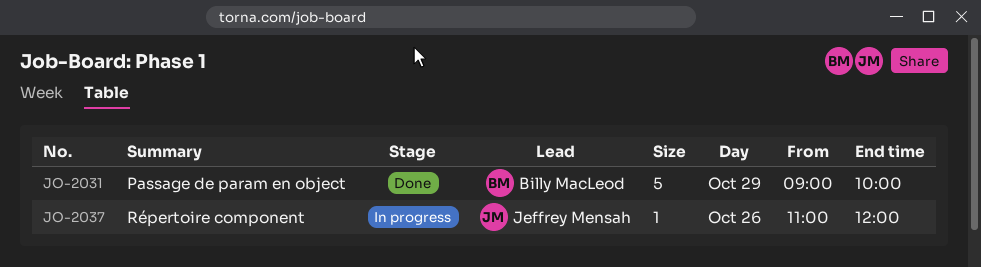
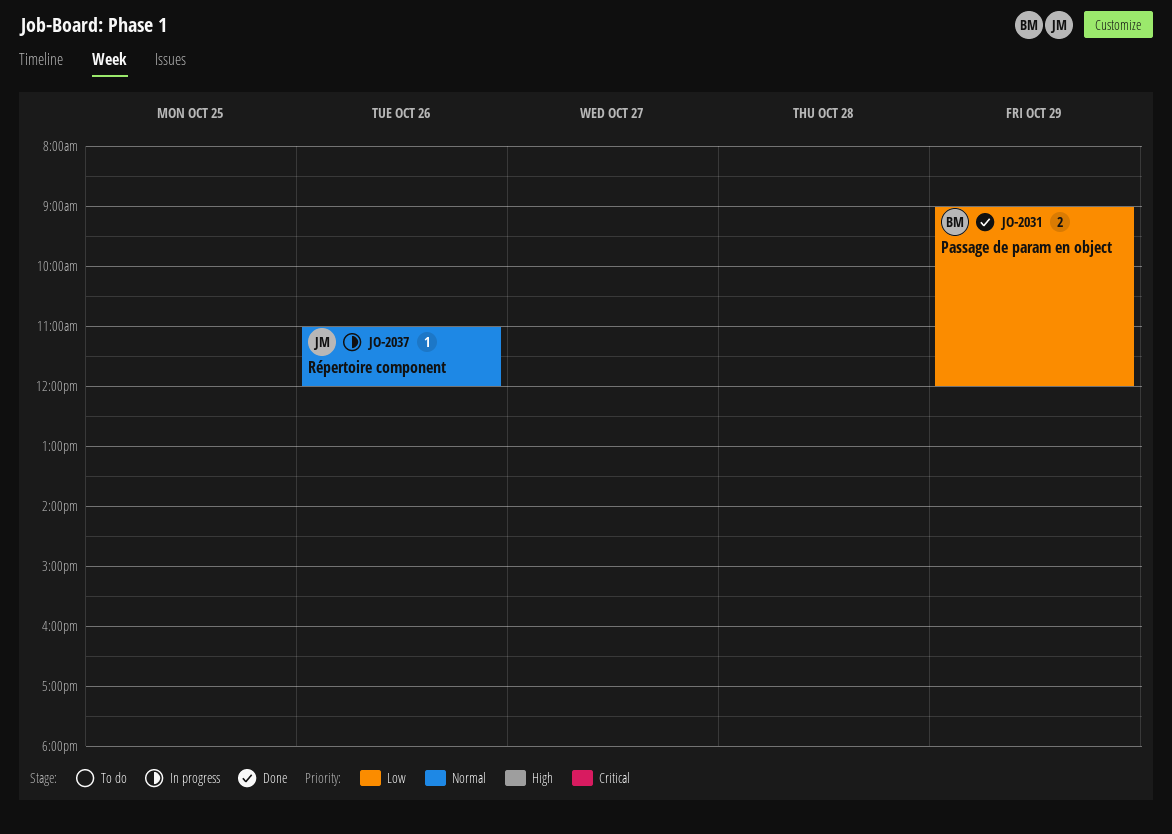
JO-2031, estimate: 5 -> 2
JO-2031, ends: 10:00 -> 12:00

